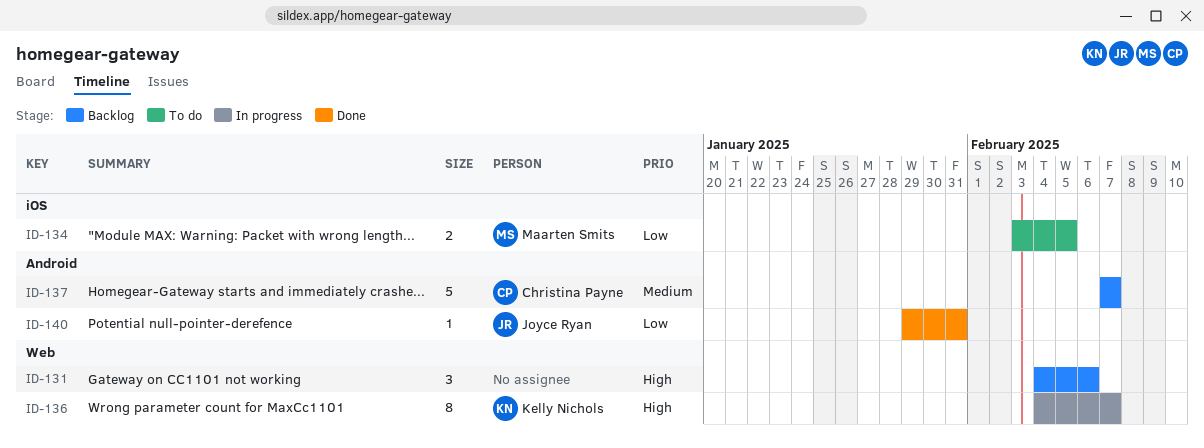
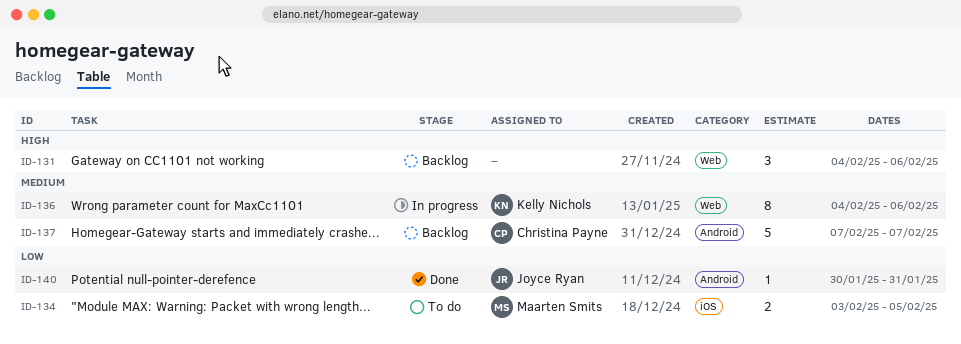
ID-136, priority: High -> Medium
ID-136, due: Feb 7 -> Feb 6
ID-140, start: Jan 29 -> Jan 30

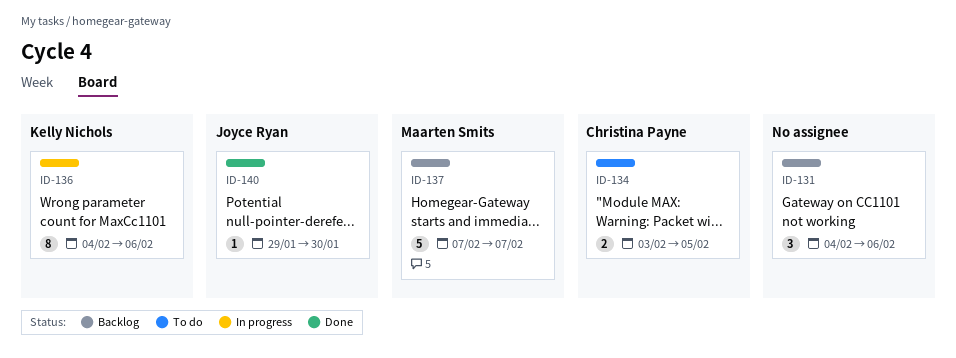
ID-134, owner: Maarten Smits -> Christina Payne
ID-137, owner: Christina Payne -> Maarten Smits
ID-140, start: Jan 30 -> Jan 29
ID-140, due: Jan 31 -> Jan 30

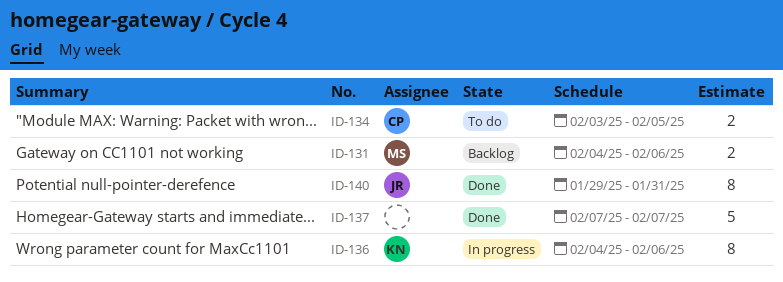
ID-131, owner: none -> Maarten Smits
ID-131, estimate: 3 -> 2
ID-137, status: Backlog -> Done
ID-137, owner: Maarten Smits -> none
ID-140, estimate: 1 -> 8
ID-140, due: Jan 30 -> Jan 31

